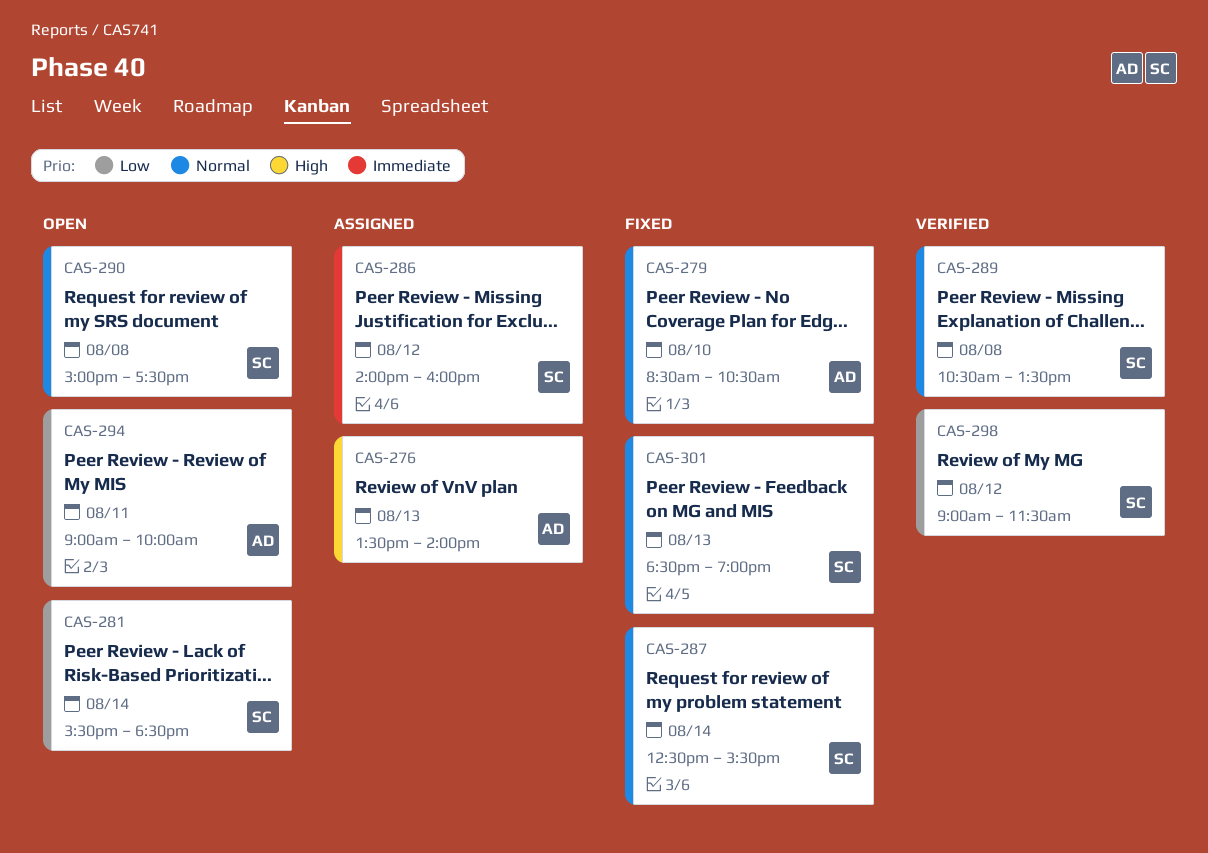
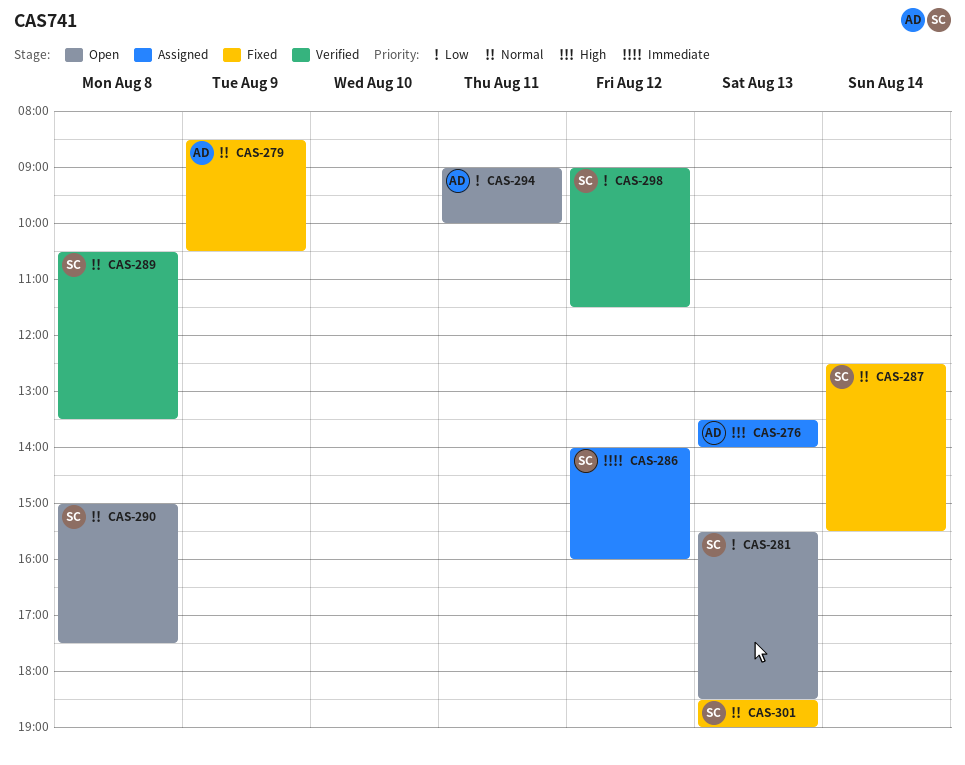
CAS-279, day: Aug 10 -> Aug 9
CAS-281, day: Aug 14 -> Aug 13

